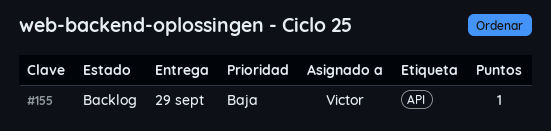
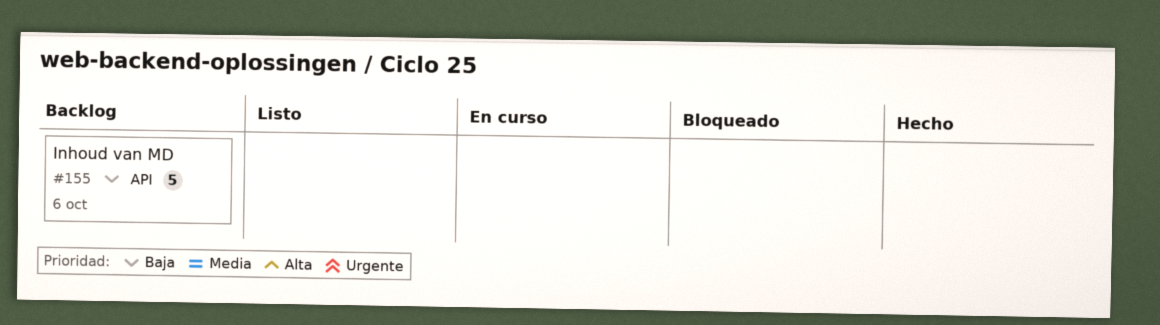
#155, estimate: 1 -> 5
#155, due: Sep 29 -> Oct 6

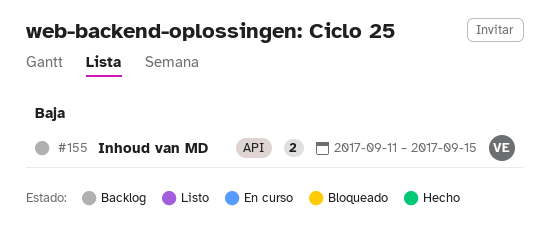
#155, estimate: 5 -> 2
#155, due: Oct 6 -> Sep 15

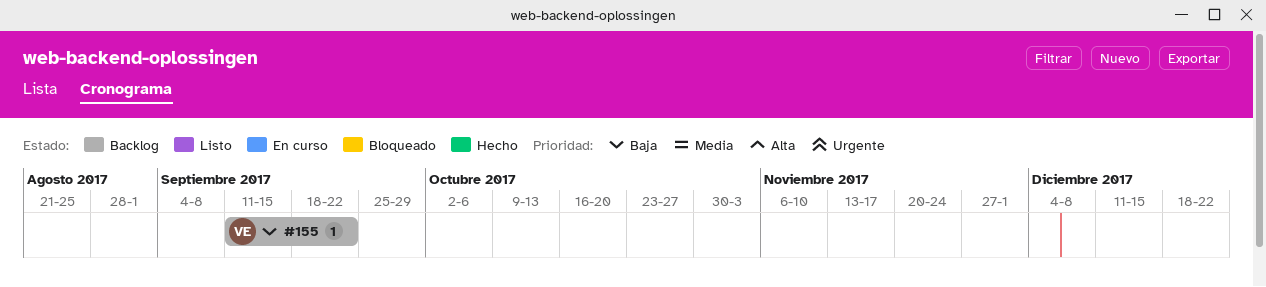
#155, estimate: 2 -> 1
#155, due: Sep 15 -> Sep 22

